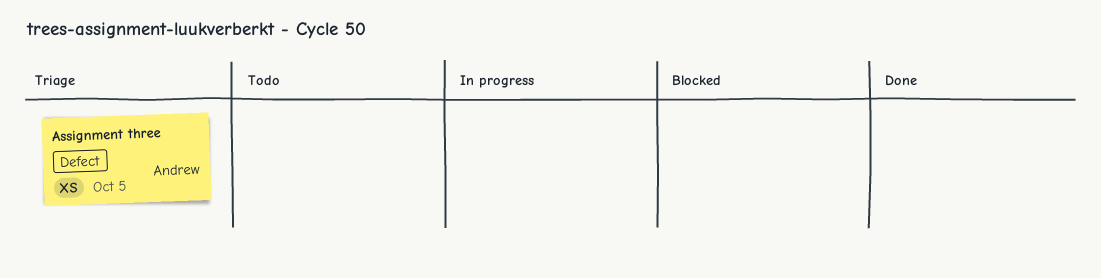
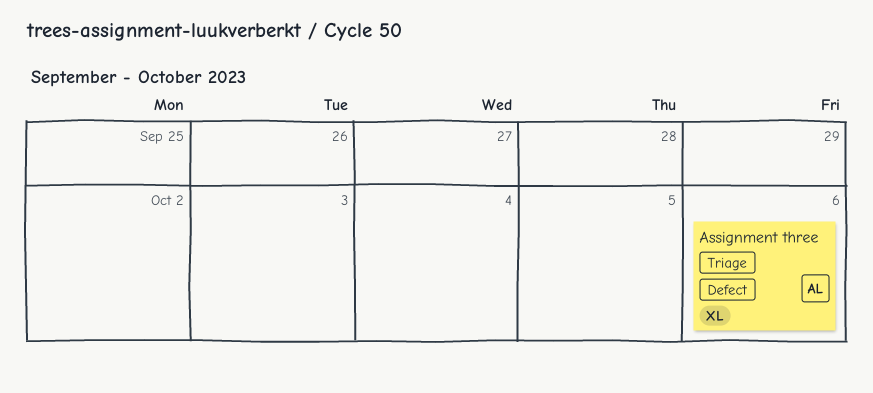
Assignment three, estimate: XS -> XL
Assignment three, due: Oct 5 -> Oct 6

